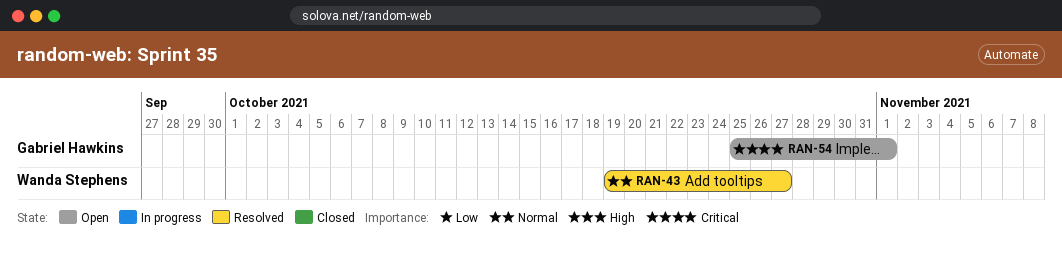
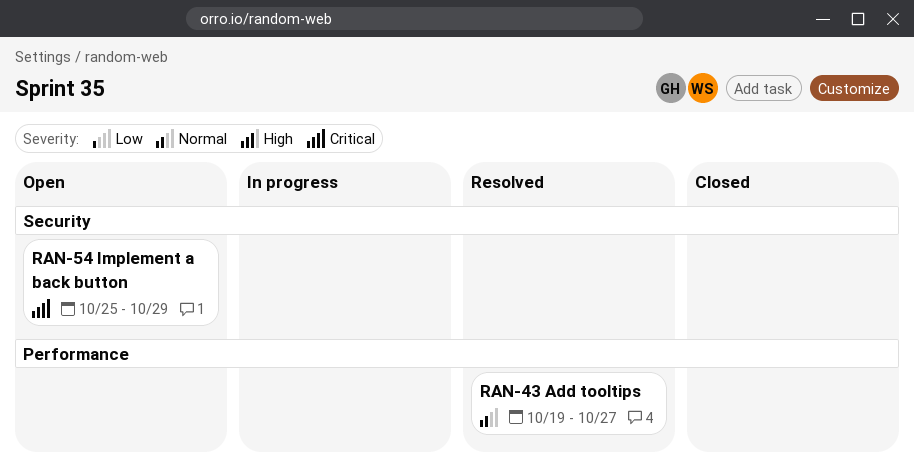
RAN-54, due: Nov 1 -> Oct 29

